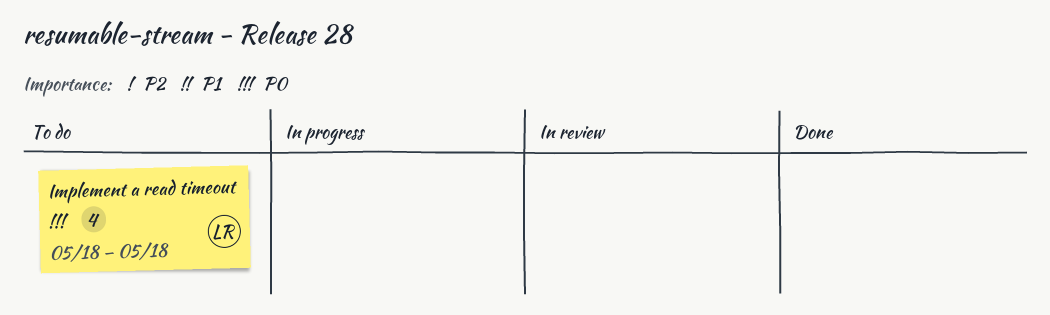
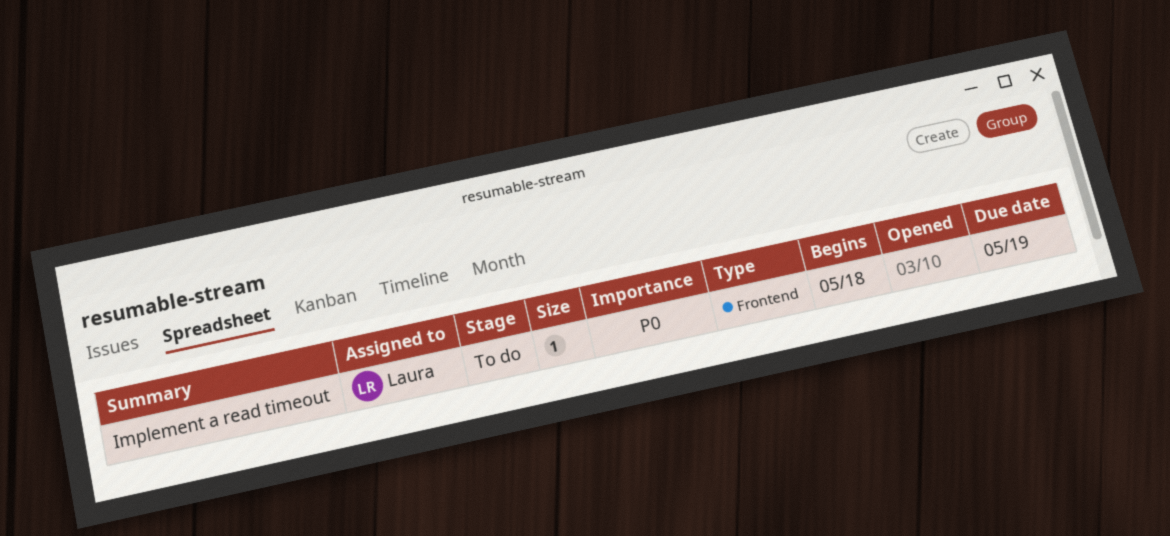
Implement a read timeout, estimate: 4 -> 1
Implement a read timeout, due: May 18 -> May 19

